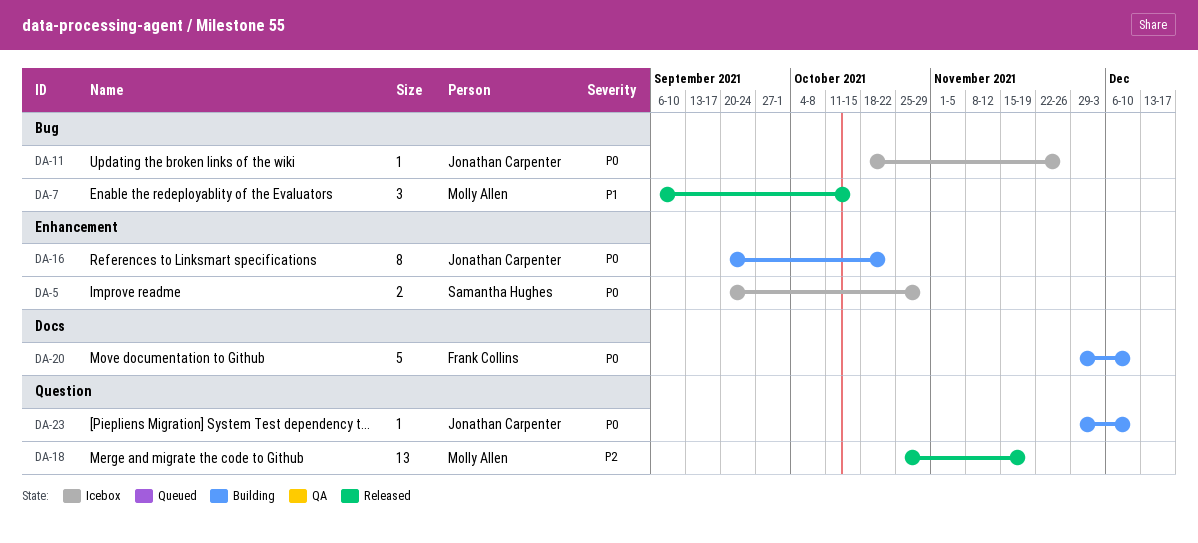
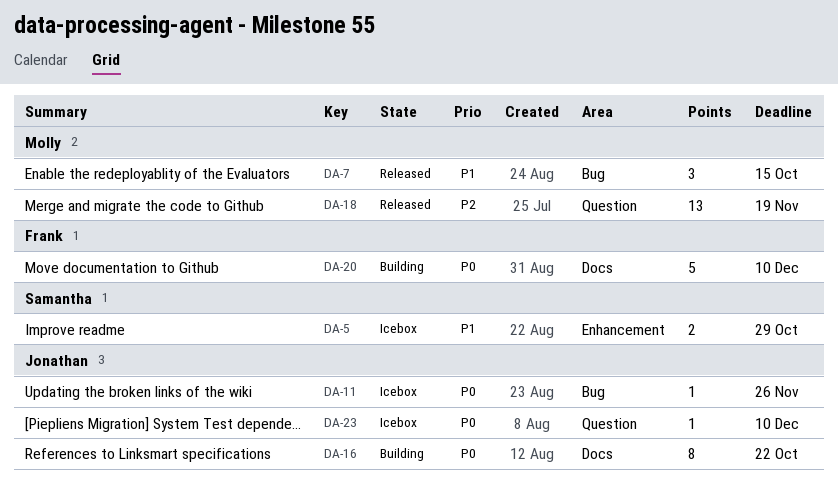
DA-5, priority: P0 -> P1
DA-16, label: Enhancement -> Docs
DA-23, status: Building -> Icebox

